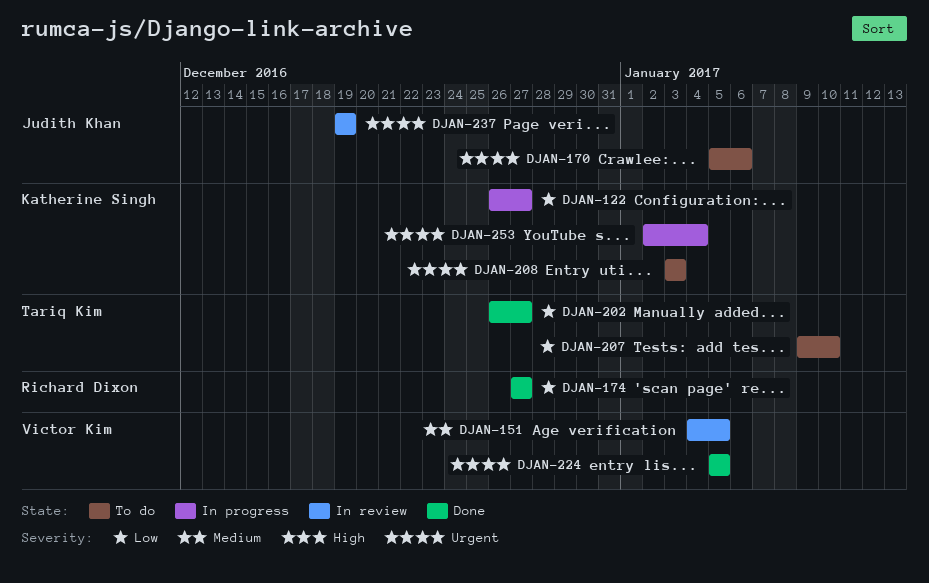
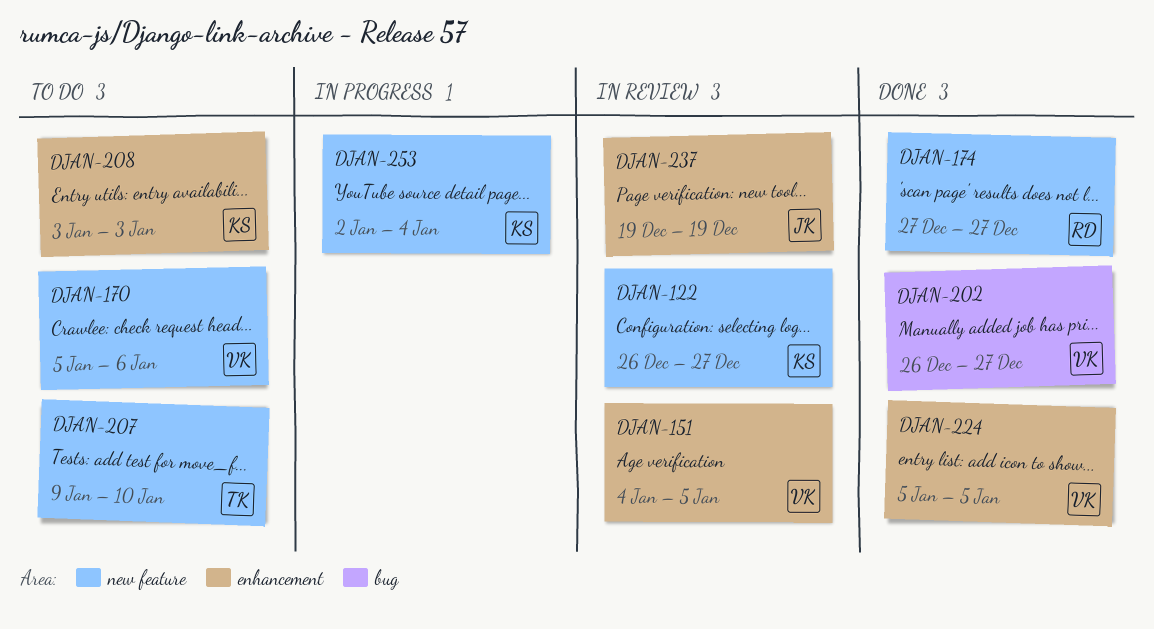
DJAN-122, status: In progress -> In review
DJAN-170, owner: Judith Khan -> Victor Kim
DJAN-202, owner: Tariq Kim -> Victor Kim

